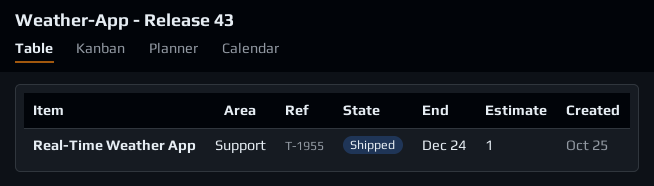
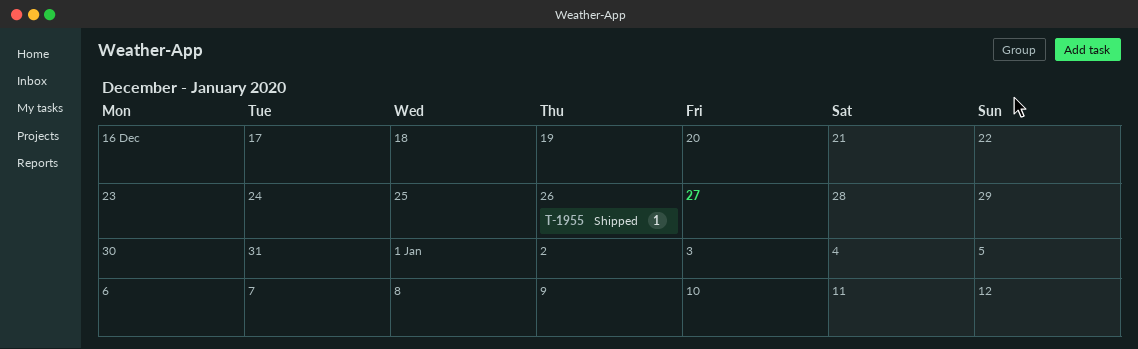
T-1955, due: Dec 24 -> Dec 26

